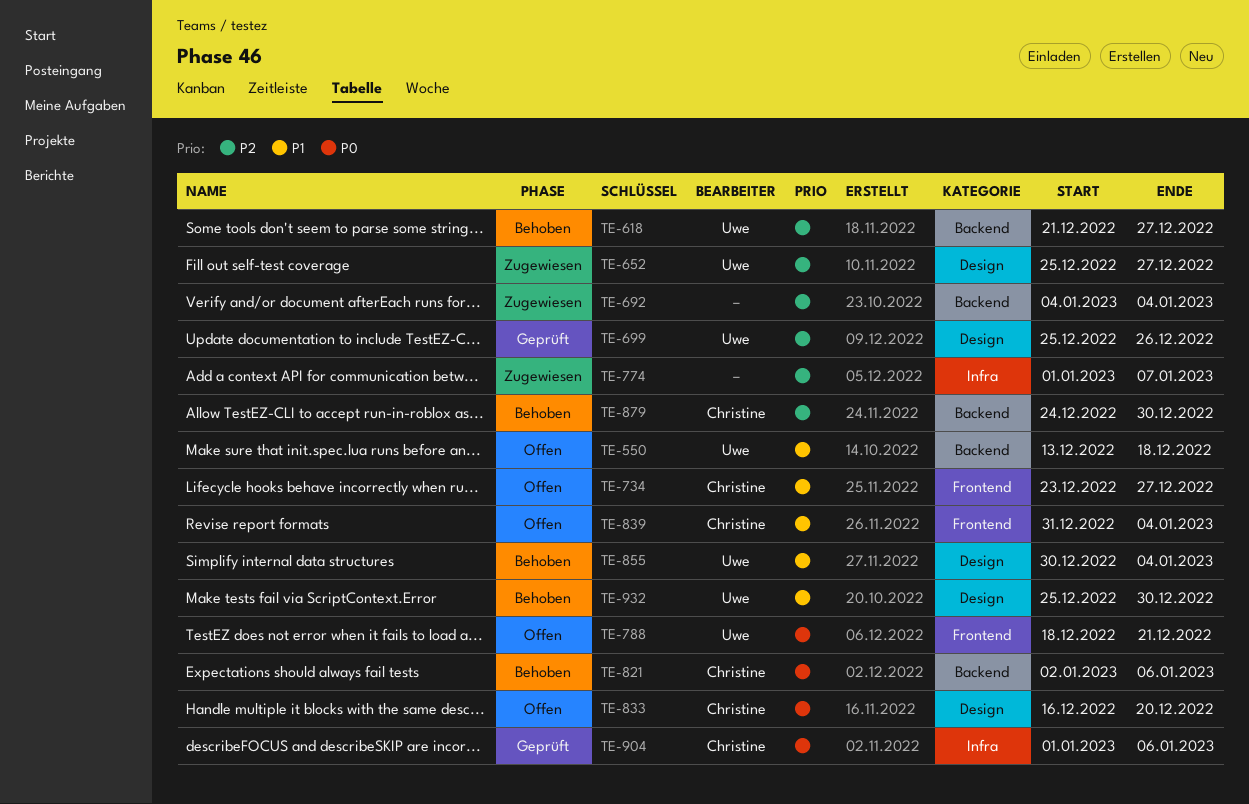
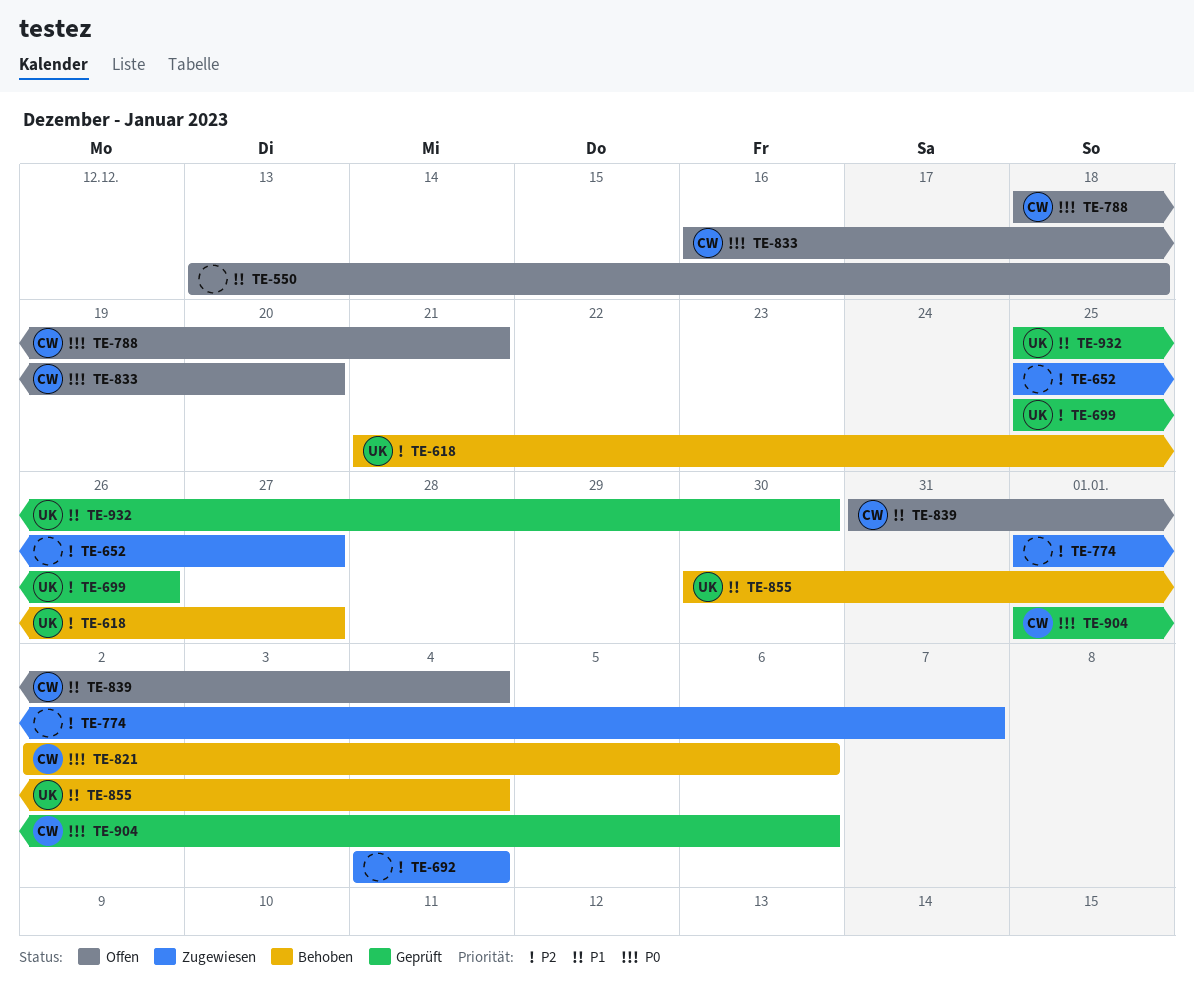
TE-550, owner: Uwe -> none
TE-652, owner: Uwe -> none
TE-734: present -> none
TE-788, owner: Uwe -> Christine
TE-879: present -> none
TE-932, status: Behoben -> Geprüft

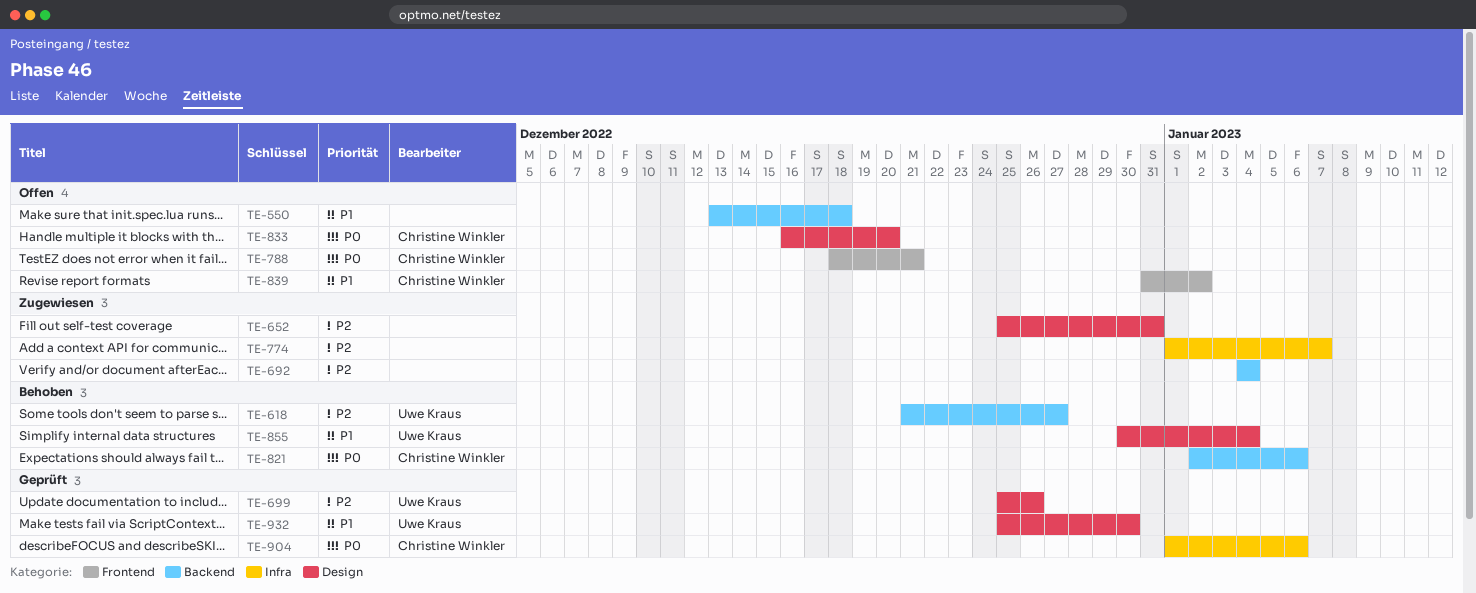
TE-652, due: Dec 27 -> Dec 31
TE-839, due: Jan 4 -> Jan 2

